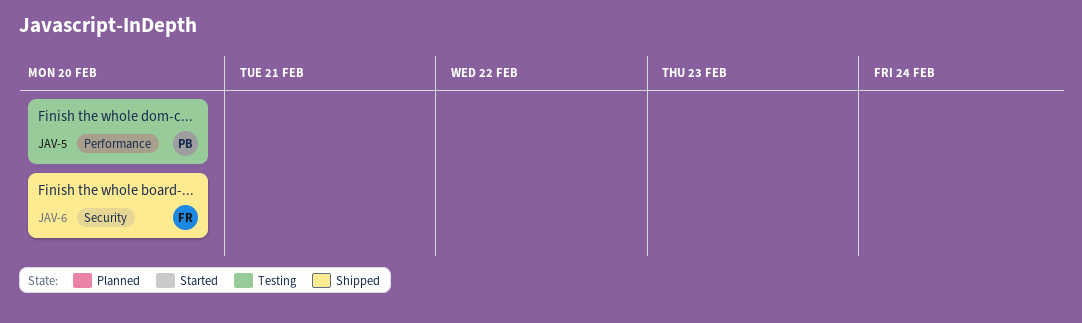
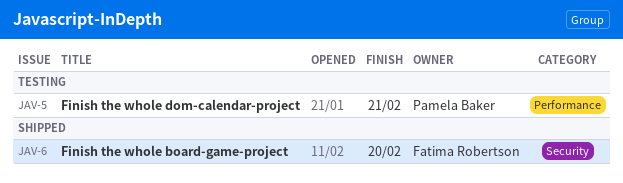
JAV-5, due: Feb 20 -> Feb 21

